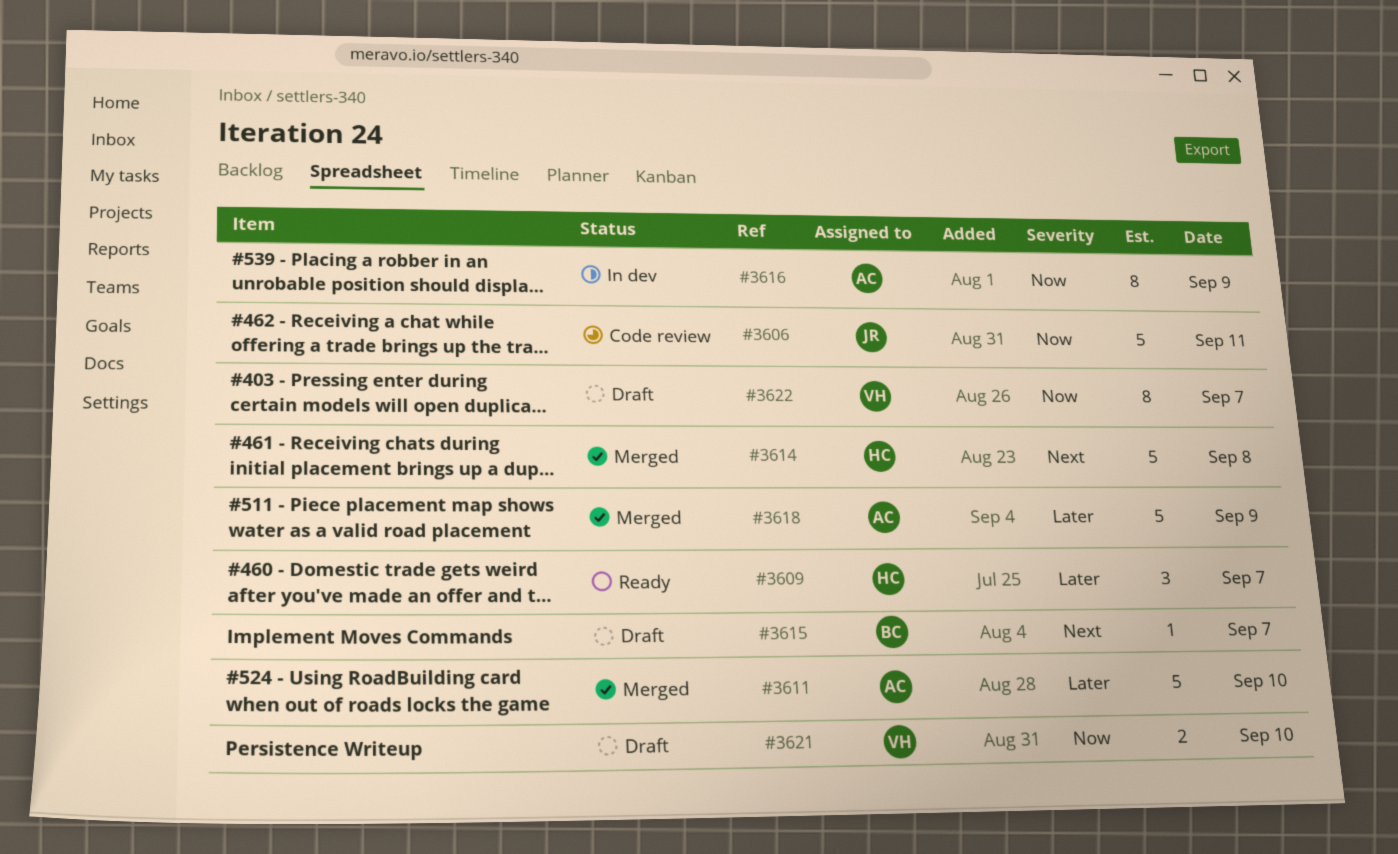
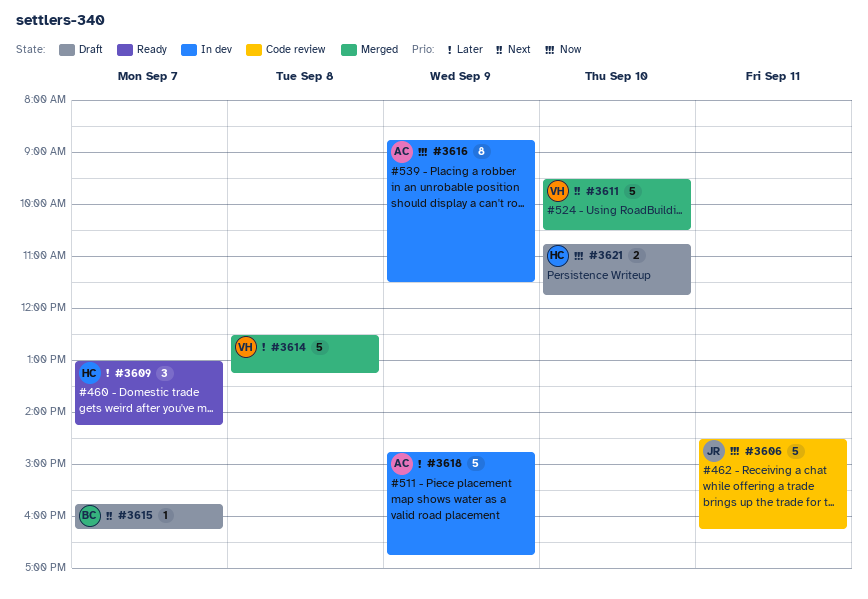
#3611, owner: AC -> VH
#3611, priority: Later -> Next
#3614, owner: HC -> VH
#3614, priority: Next -> Later
#3618, status: Merged -> In dev
#3621, owner: VH -> HC
#3622: present -> none

